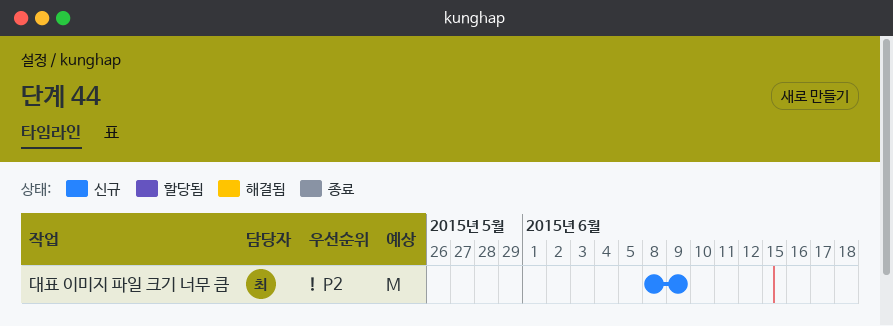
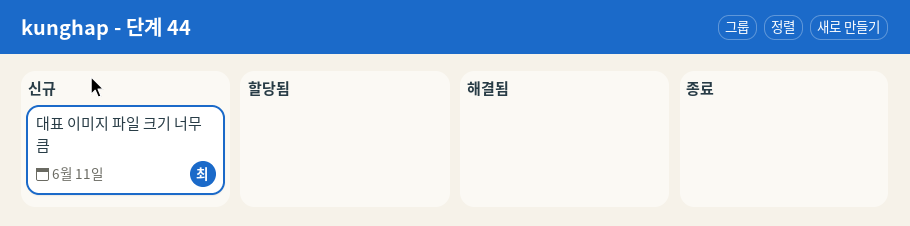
대표 이미지 파일 크기 너무 큼, due: Jun 9 -> Jun 11

